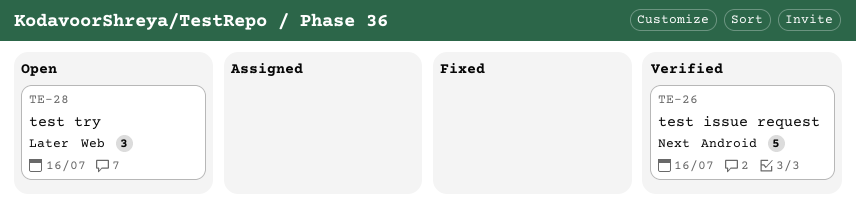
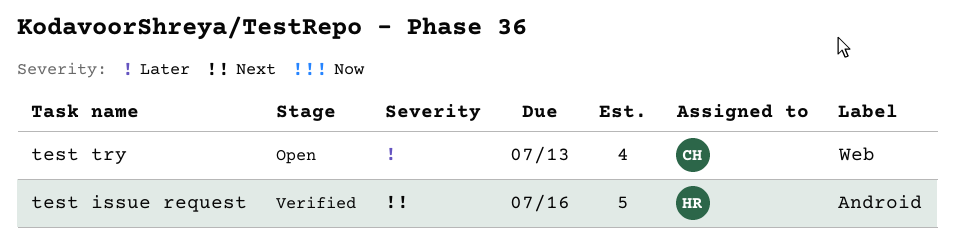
test try, estimate: 3 -> 4
test try, due: Jul 16 -> Jul 13

